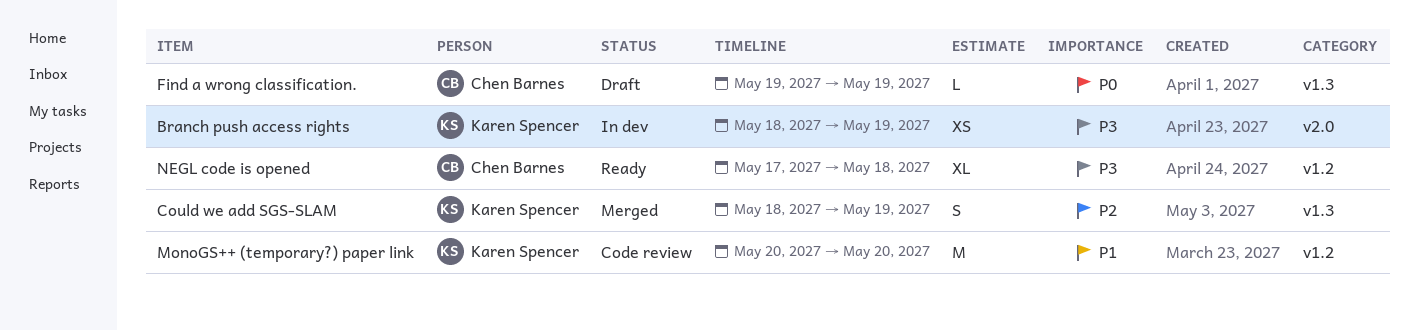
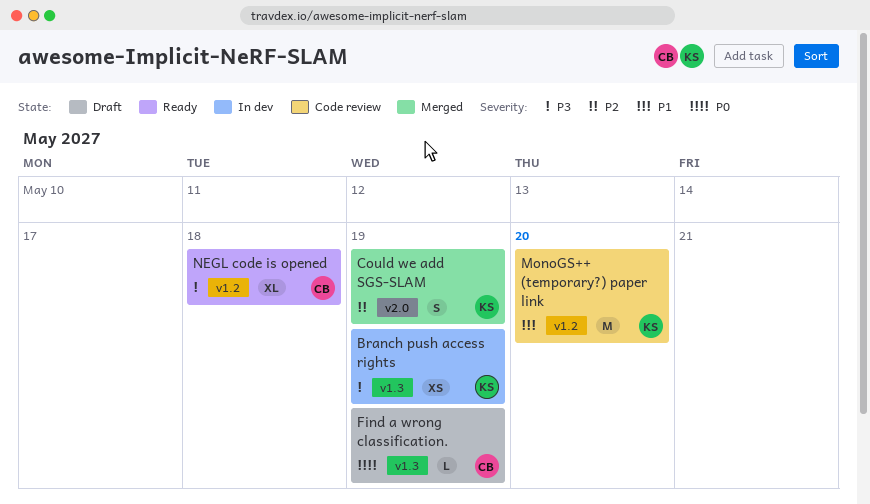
Branch push access rights, label: v2.0 -> v1.3
Could we add SGS-SLAM, label: v1.3 -> v2.0

